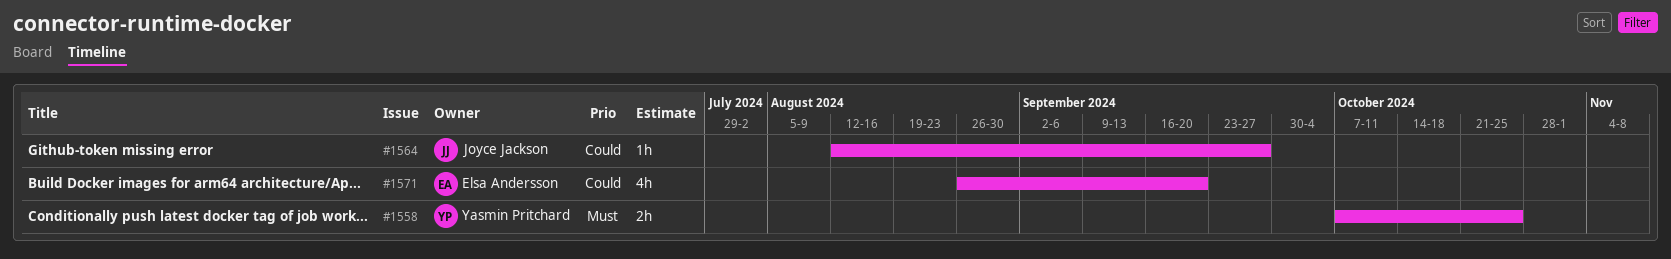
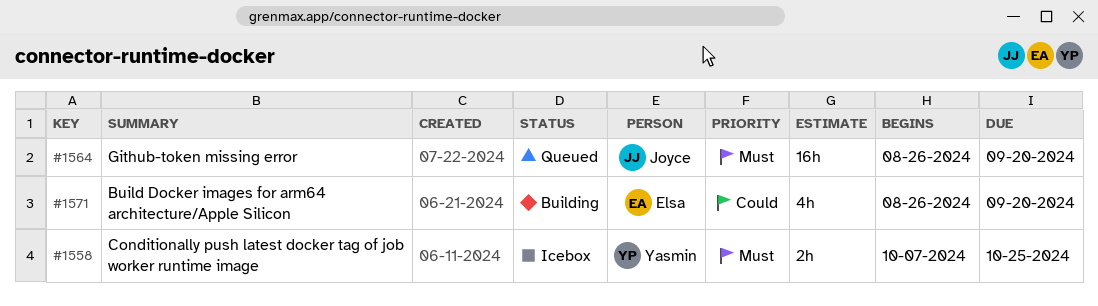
#1564, priority: Could -> Must
#1564, estimate: 1h -> 16h
#1564, start: Aug 12 -> Aug 26
#1564, due: Sep 27 -> Sep 20

